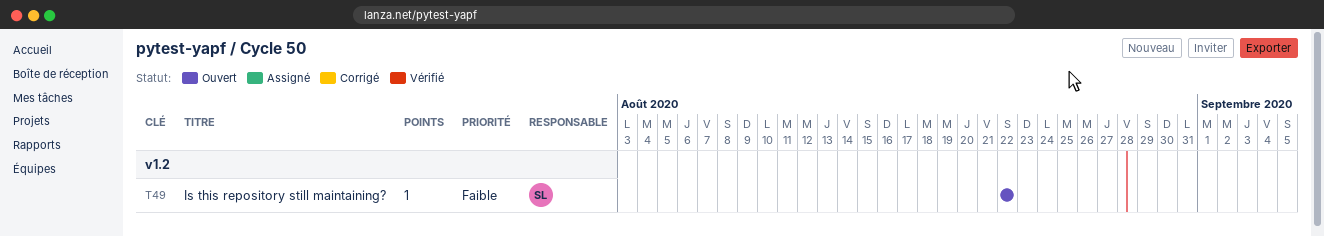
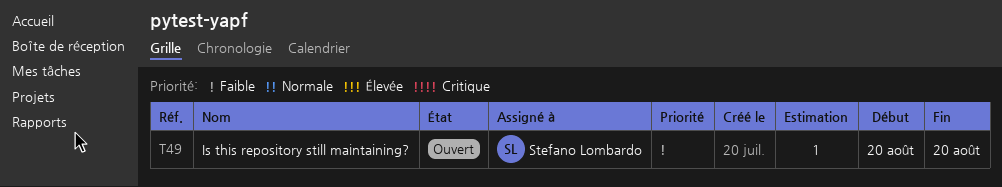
T49, start: Aug 22 -> Aug 20
T49, due: Aug 22 -> Aug 20

